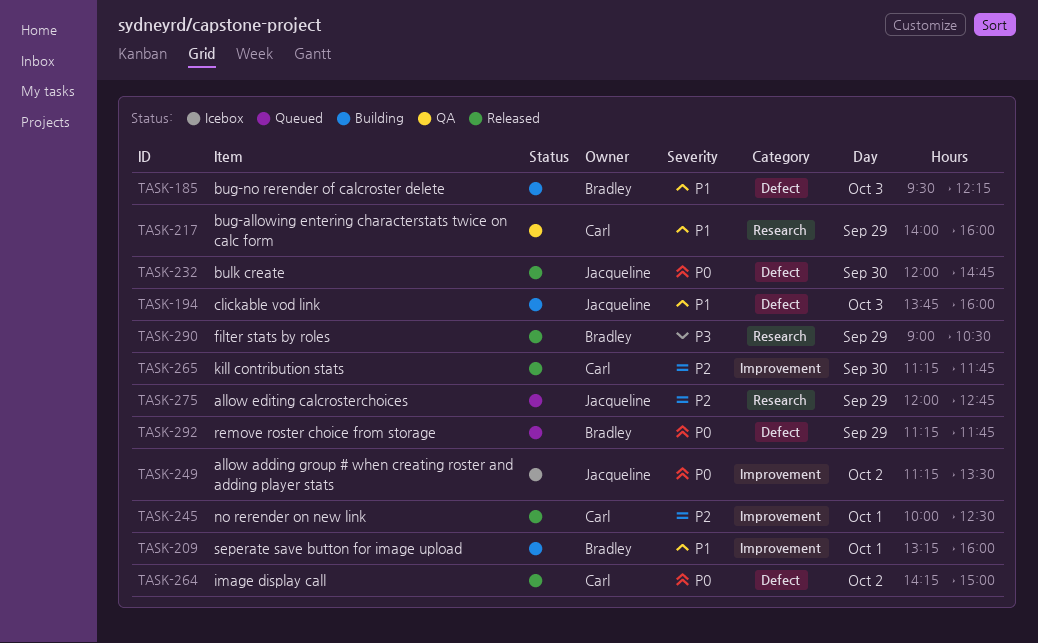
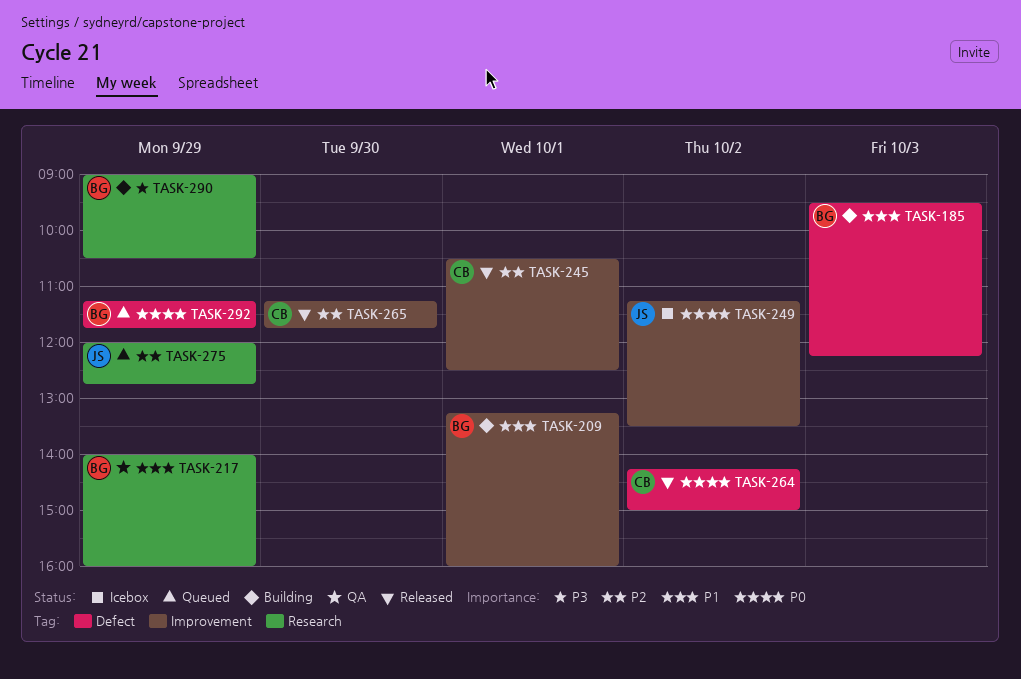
TASK-194: present -> none
TASK-217, owner: Carl -> Bradley
TASK-232: present -> none
TASK-245, begins: 10:00 -> 10:30
TASK-290, status: Released -> Building

